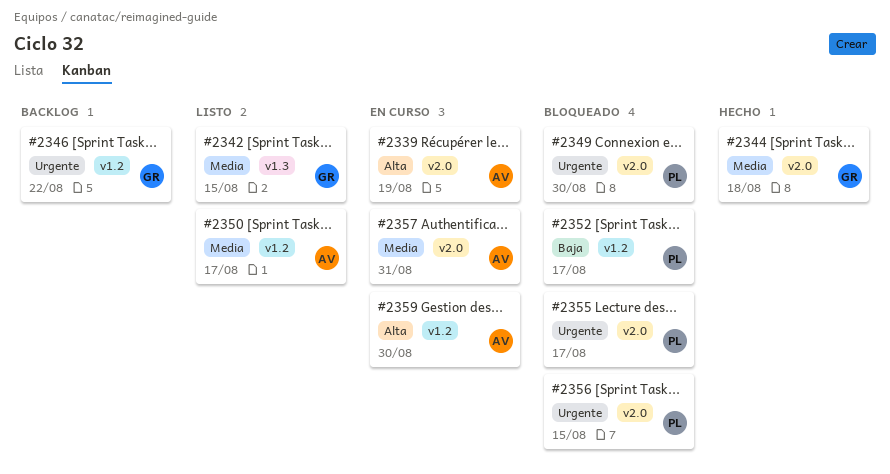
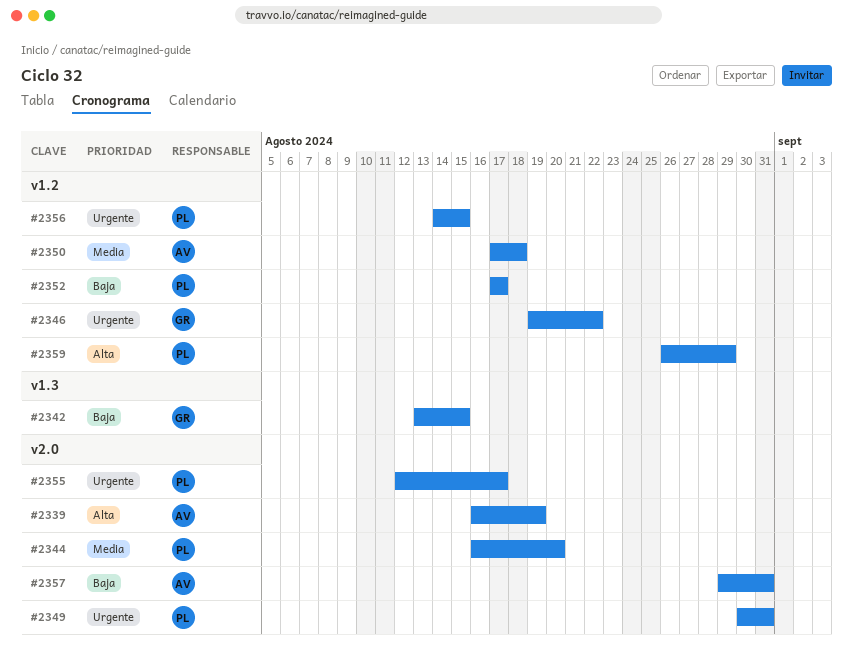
#2342, priority: Media -> Baja
#2344, owner: GR -> PL
#2344, due: Aug 18 -> Aug 20
#2349, due: Aug 30 -> Aug 31
#2350, due: Aug 17 -> Aug 18
#2356, label: v2.0 -> v1.2
#2357, priority: Media -> Baja
#2359, owner: AV -> PL
#2359, due: Aug 30 -> Aug 29

